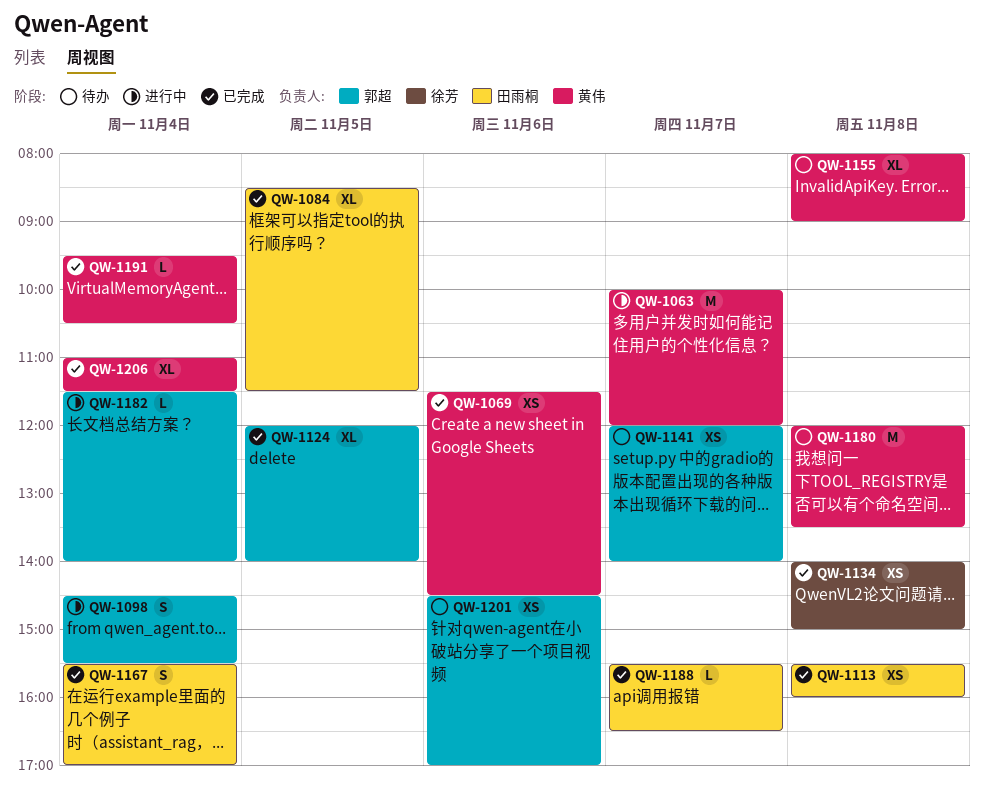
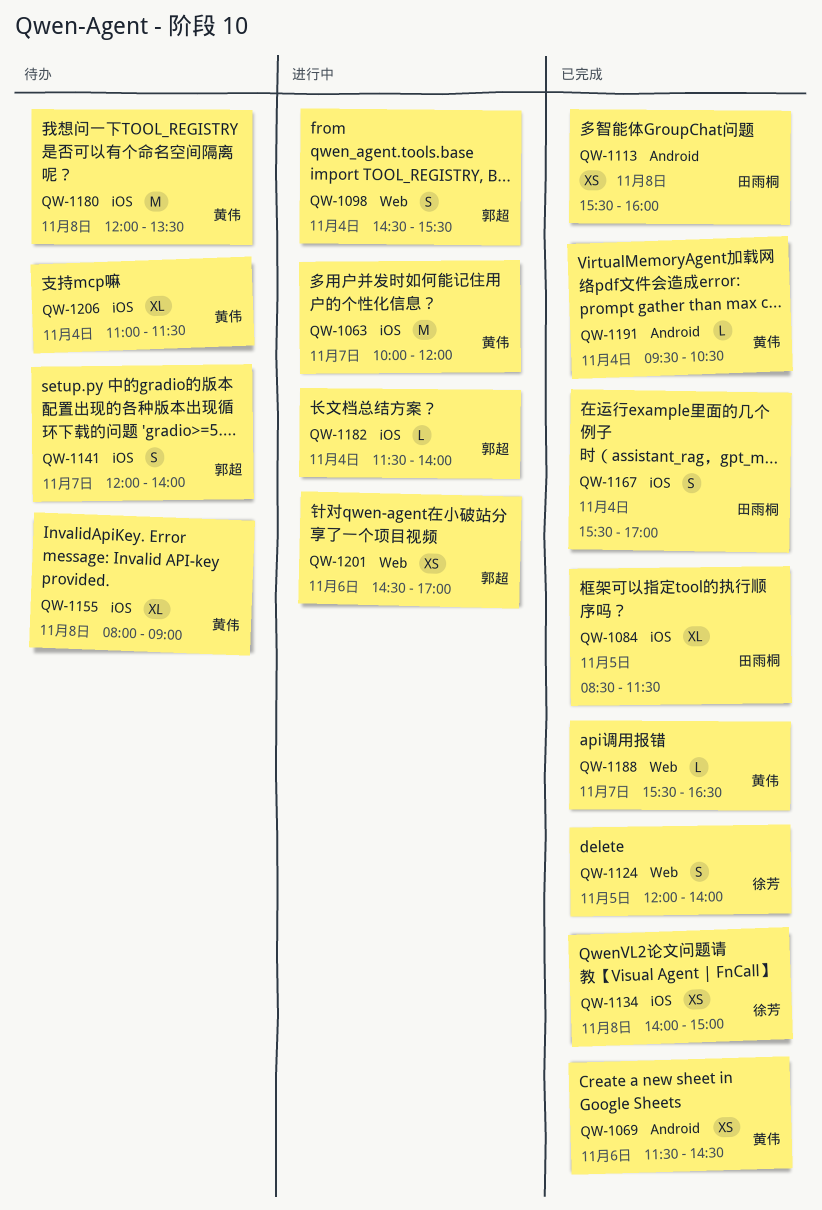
QW-1124, owner: 郭超 -> 徐芳
QW-1124, estimate: XL -> S
QW-1141, estimate: XS -> S
QW-1188, owner: 田雨桐 -> 黄伟
QW-1201, status: 待办 -> 进行中
QW-1206, status: 已完成 -> 待办

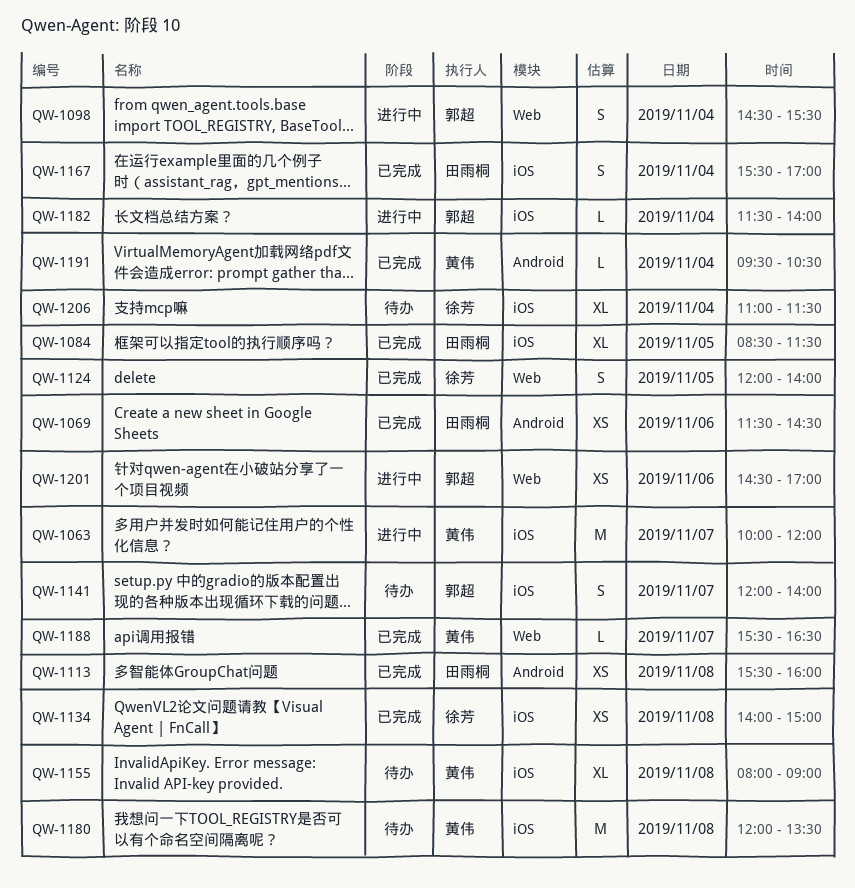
QW-1069, owner: 黄伟 -> 田雨桐
QW-1206, owner: 黄伟 -> 徐芳

